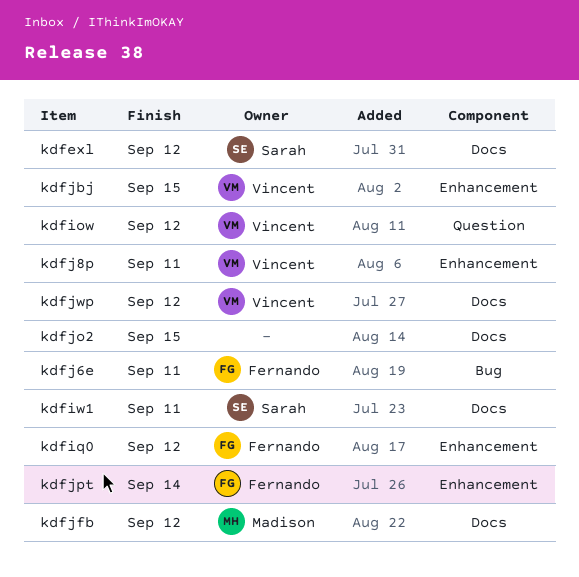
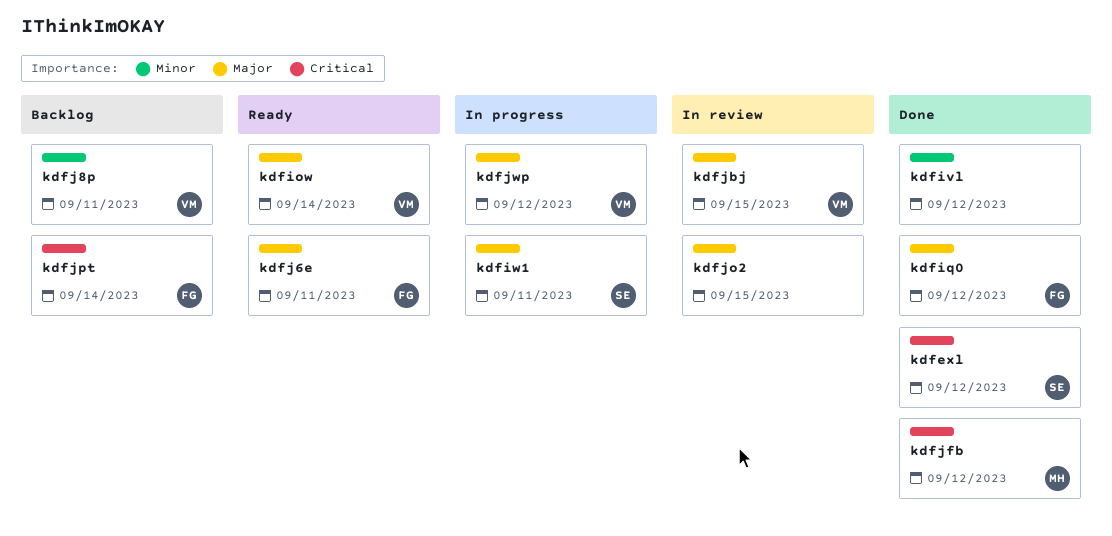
kdfiow, due: Sep 12 -> Sep 14
kdfivl: none -> present

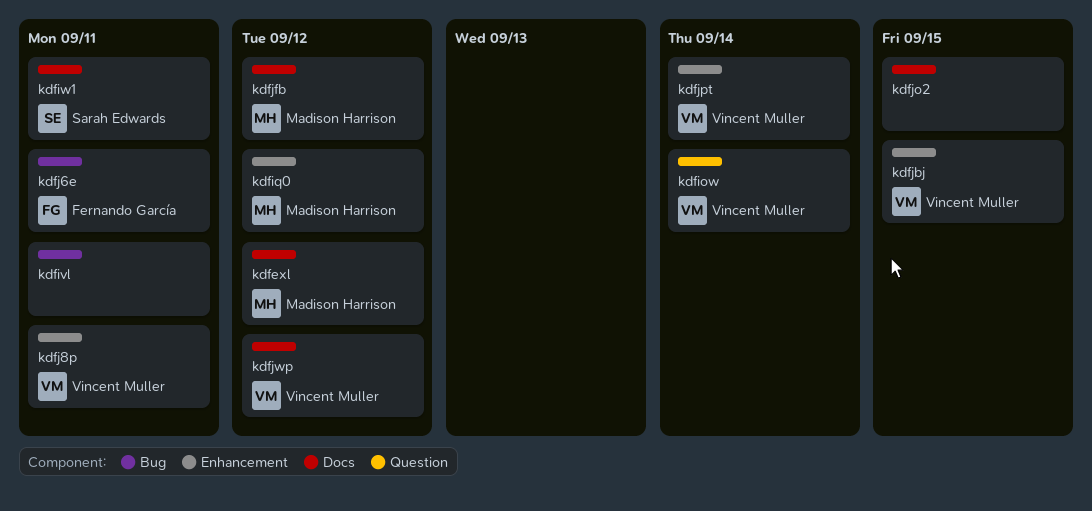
kdfexl, owner: Sarah Edwards -> Madison Harrison
kdfiq0, owner: Fernando García -> Madison Harrison
kdfivl, due: Sep 12 -> Sep 11
kdfjpt, owner: Fernando García -> Vincent Muller

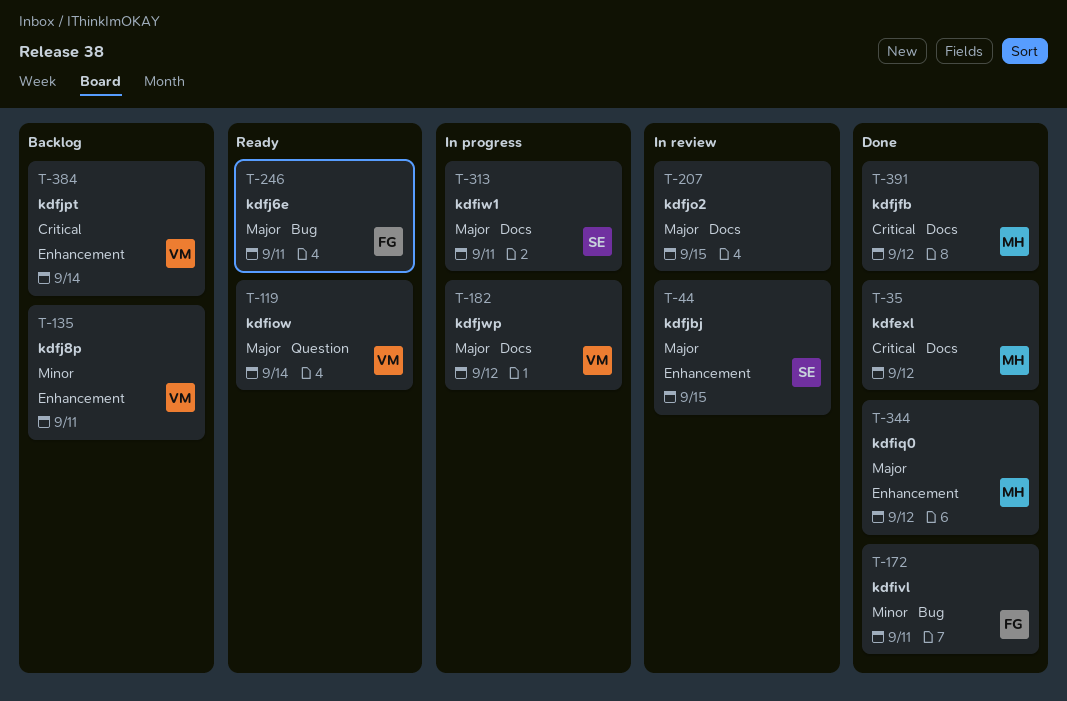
kdfivl, owner: none -> Fernando García
kdfjbj, owner: Vincent Muller -> Sarah Edwards

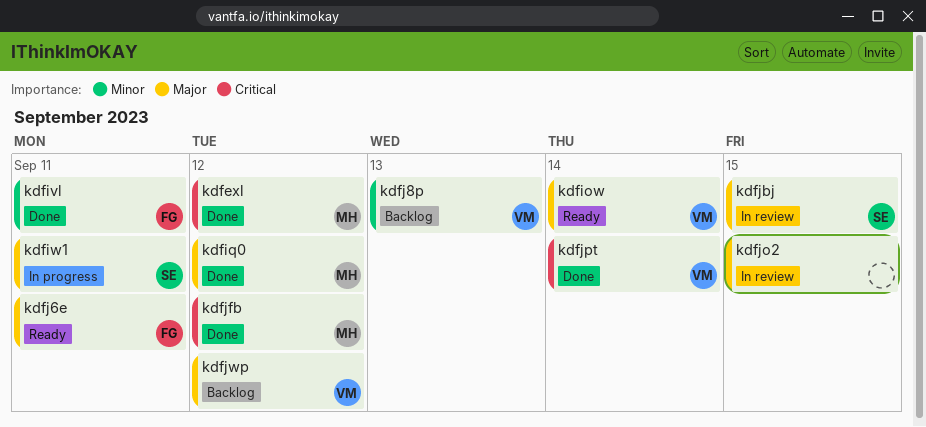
kdfj8p, due: Sep 11 -> Sep 13
kdfjpt, status: Backlog -> Done
kdfjwp, status: In progress -> Backlog

